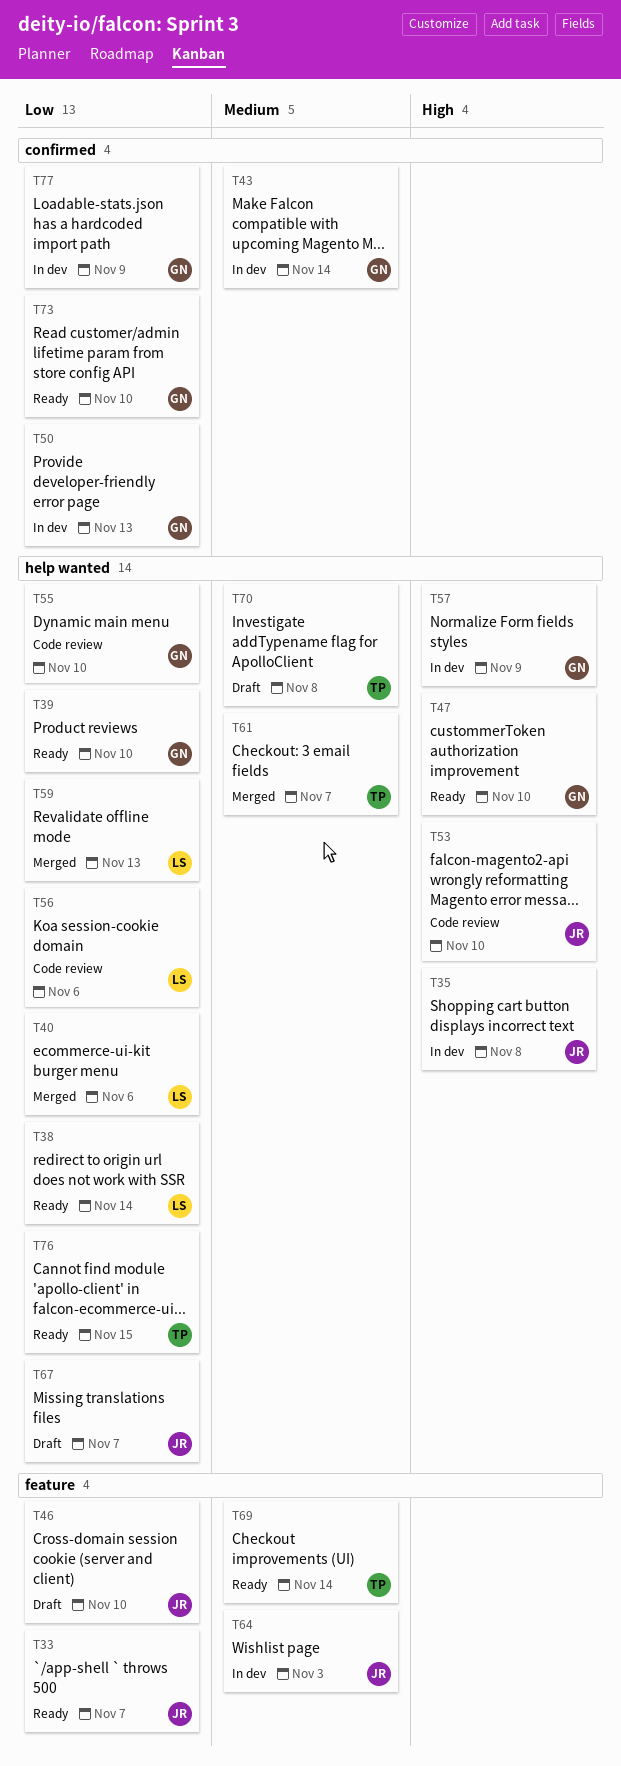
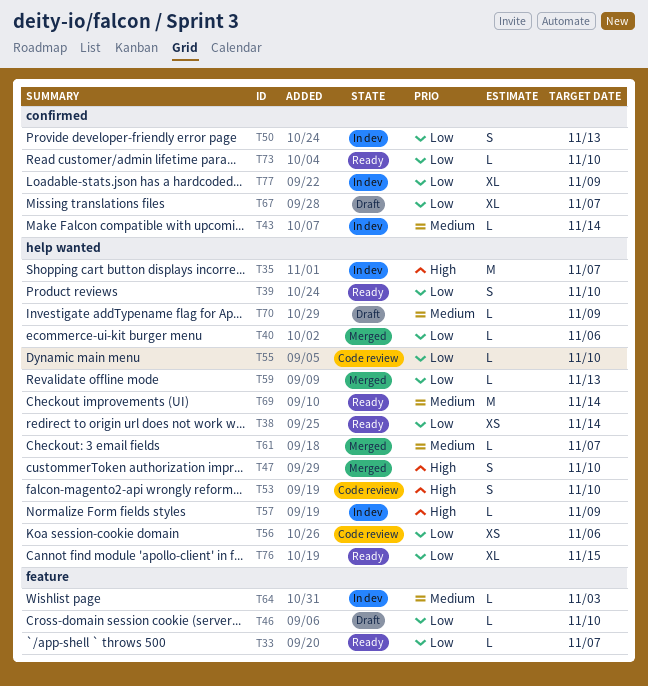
T35, due: Nov 8 -> Nov 7
T47, status: Ready -> Merged
T67, label: help wanted -> confirmed
T69, label: feature -> help wanted
T70, due: Nov 8 -> Nov 9

